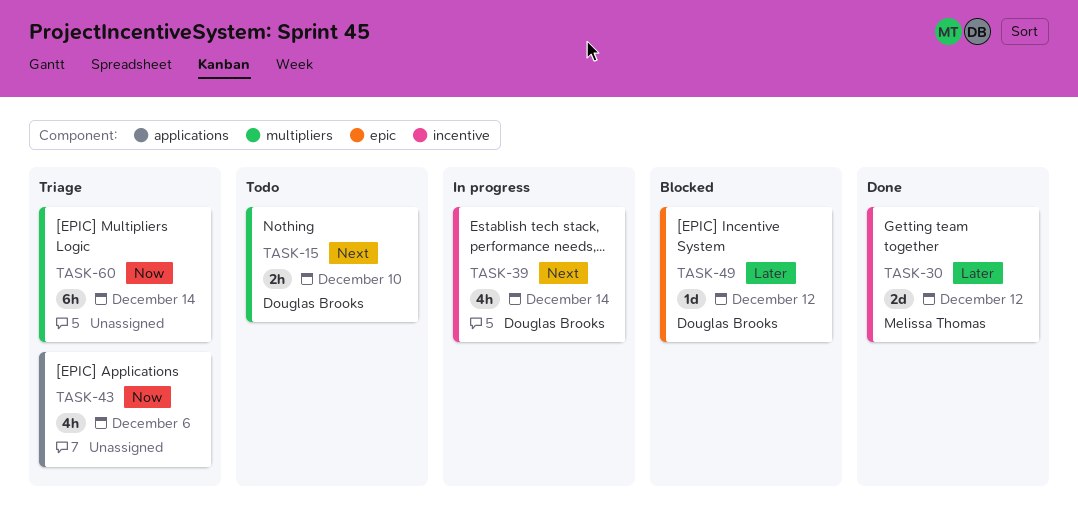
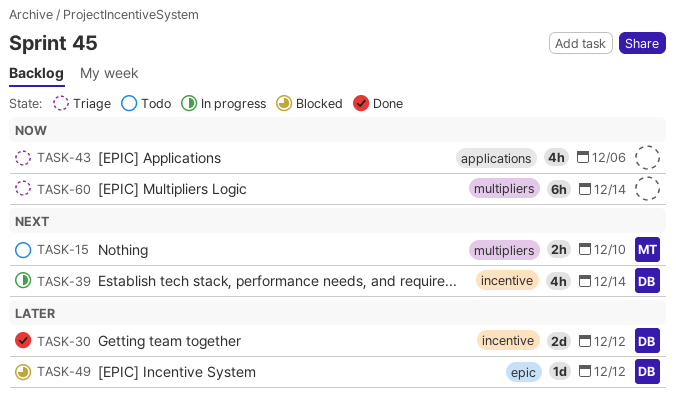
TASK-15, owner: Douglas Brooks -> Melissa Thomas
TASK-30, owner: Melissa Thomas -> Douglas Brooks

